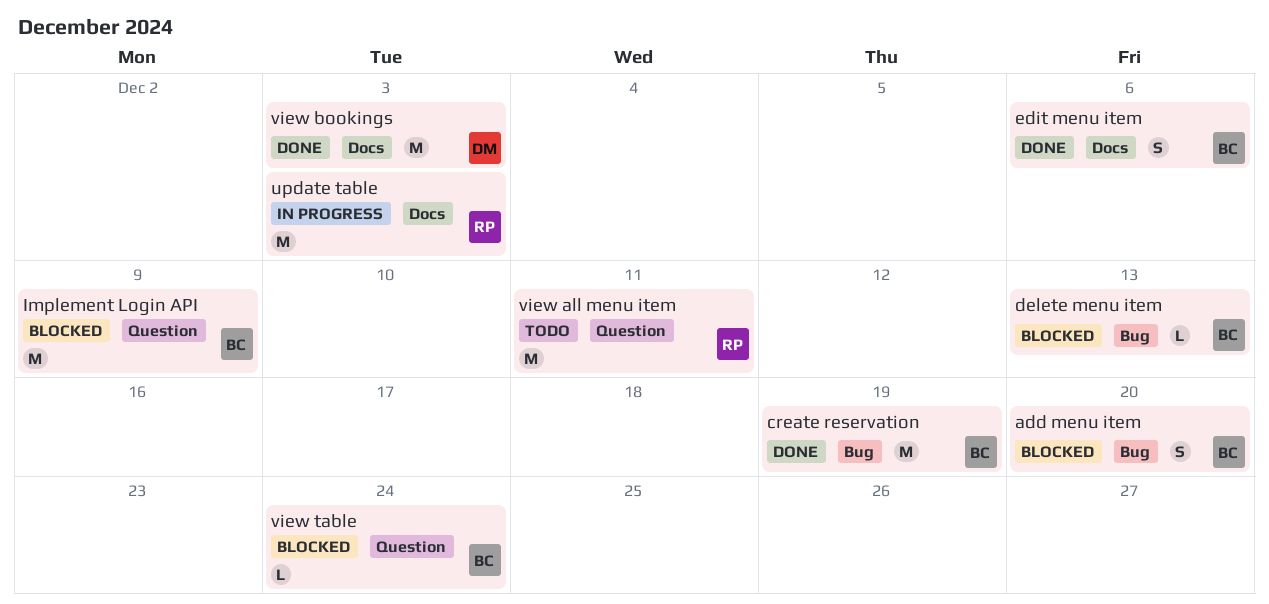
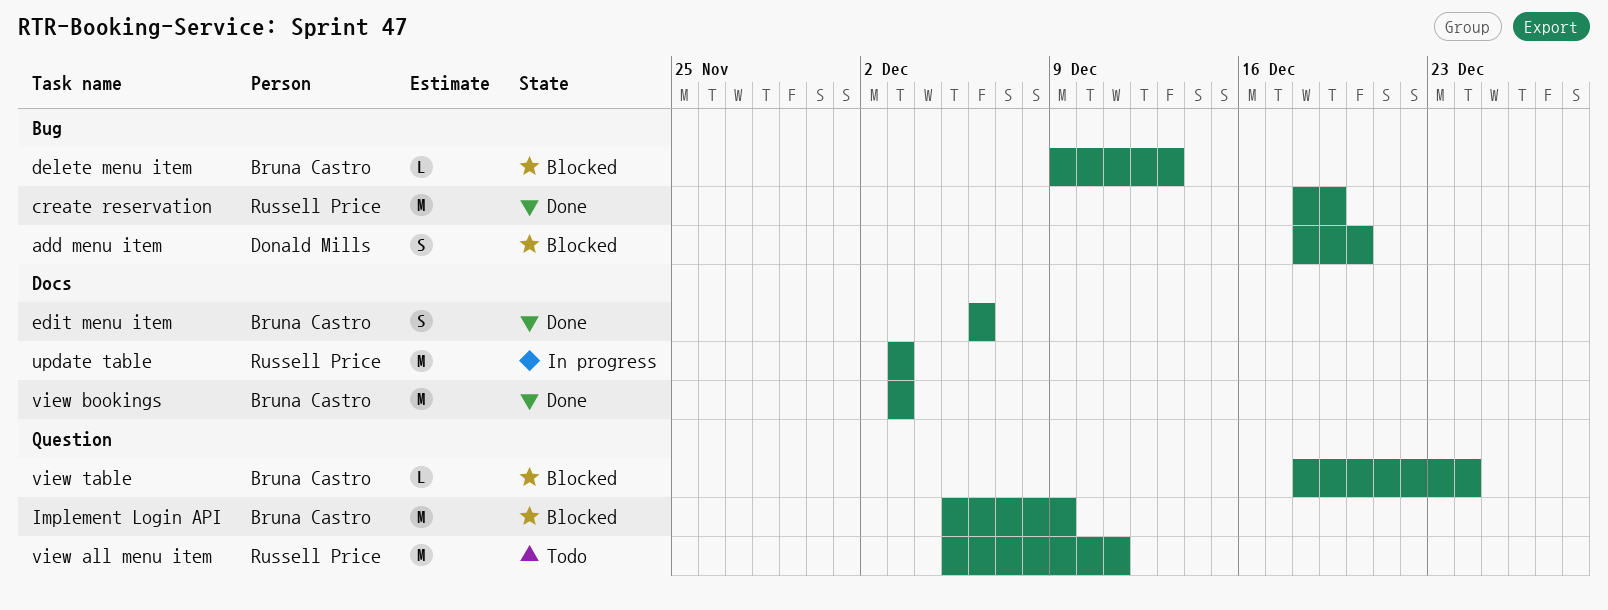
add menu item, owner: Bruna Castro -> Donald Mills
create reservation, owner: Bruna Castro -> Russell Price
view bookings, owner: Donald Mills -> Bruna Castro

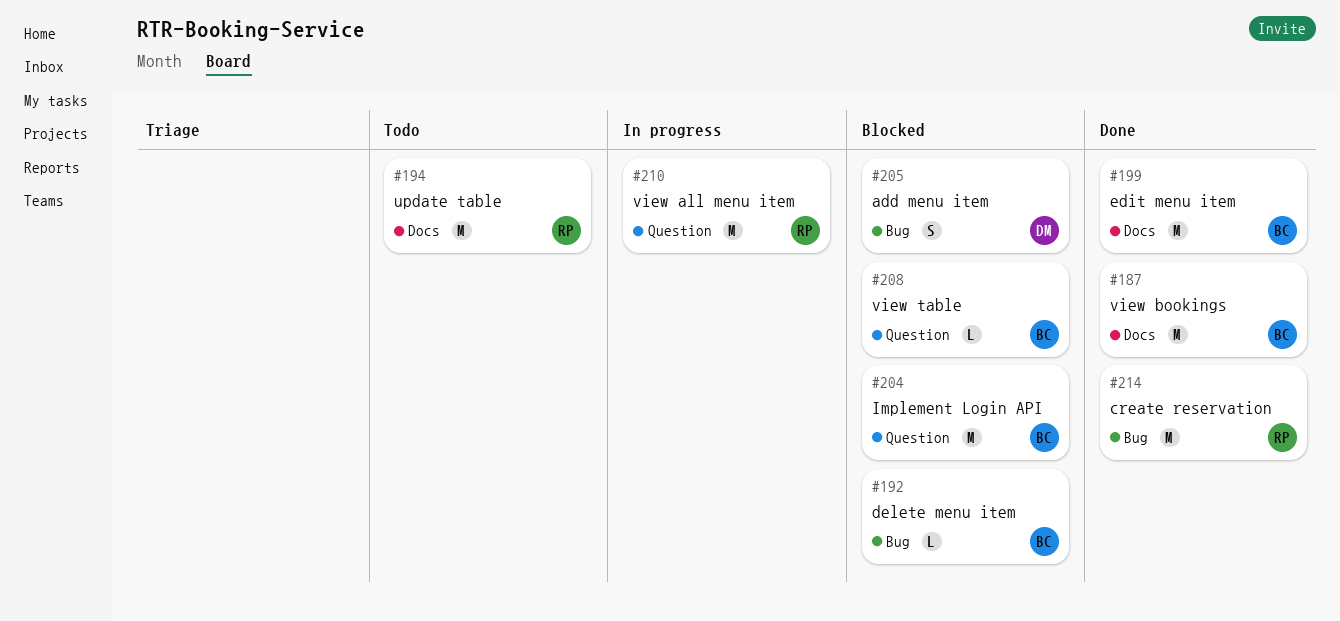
edit menu item, estimate: S -> M
update table, status: In progress -> Todo
view all menu item, status: Todo -> In progress

